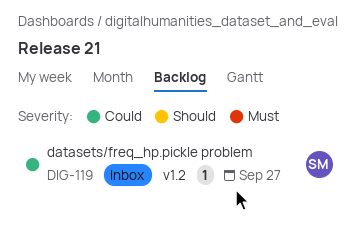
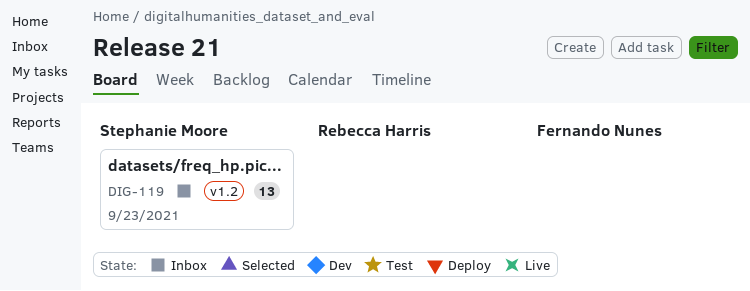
DIG-119, estimate: 1 -> 13
DIG-119, due: Sep 27 -> Sep 23

